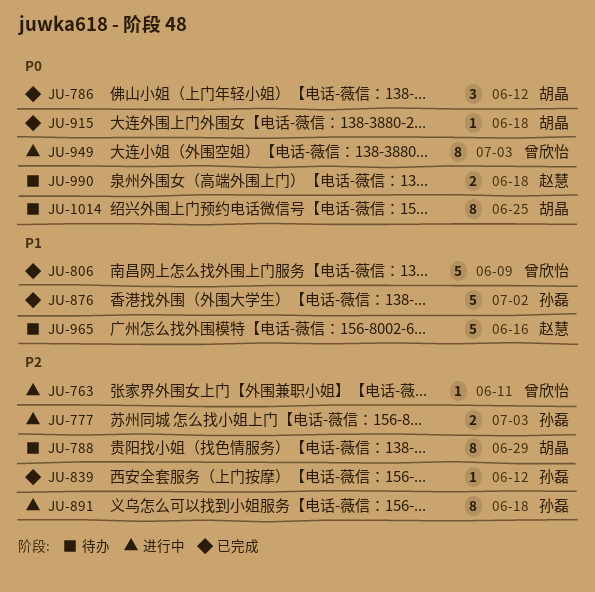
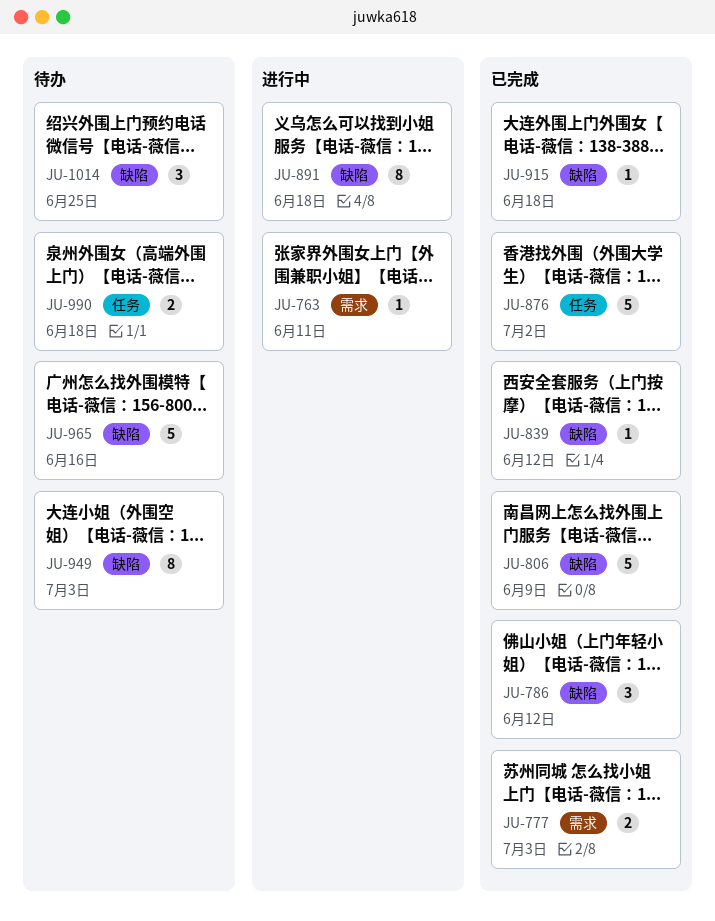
JU-777, status: 进行中 -> 已完成
JU-788: present -> none
JU-949, status: 进行中 -> 待办
JU-1014, estimate: 8 -> 3

